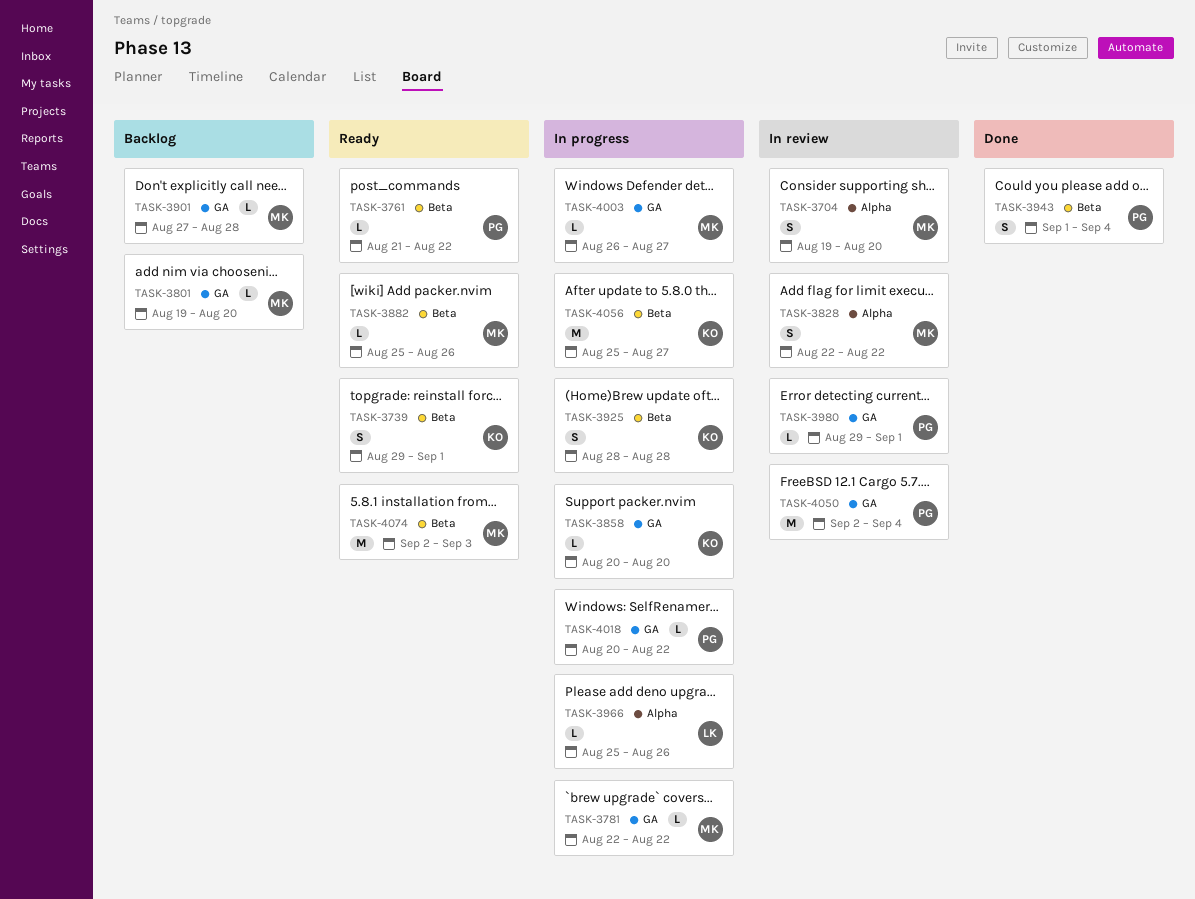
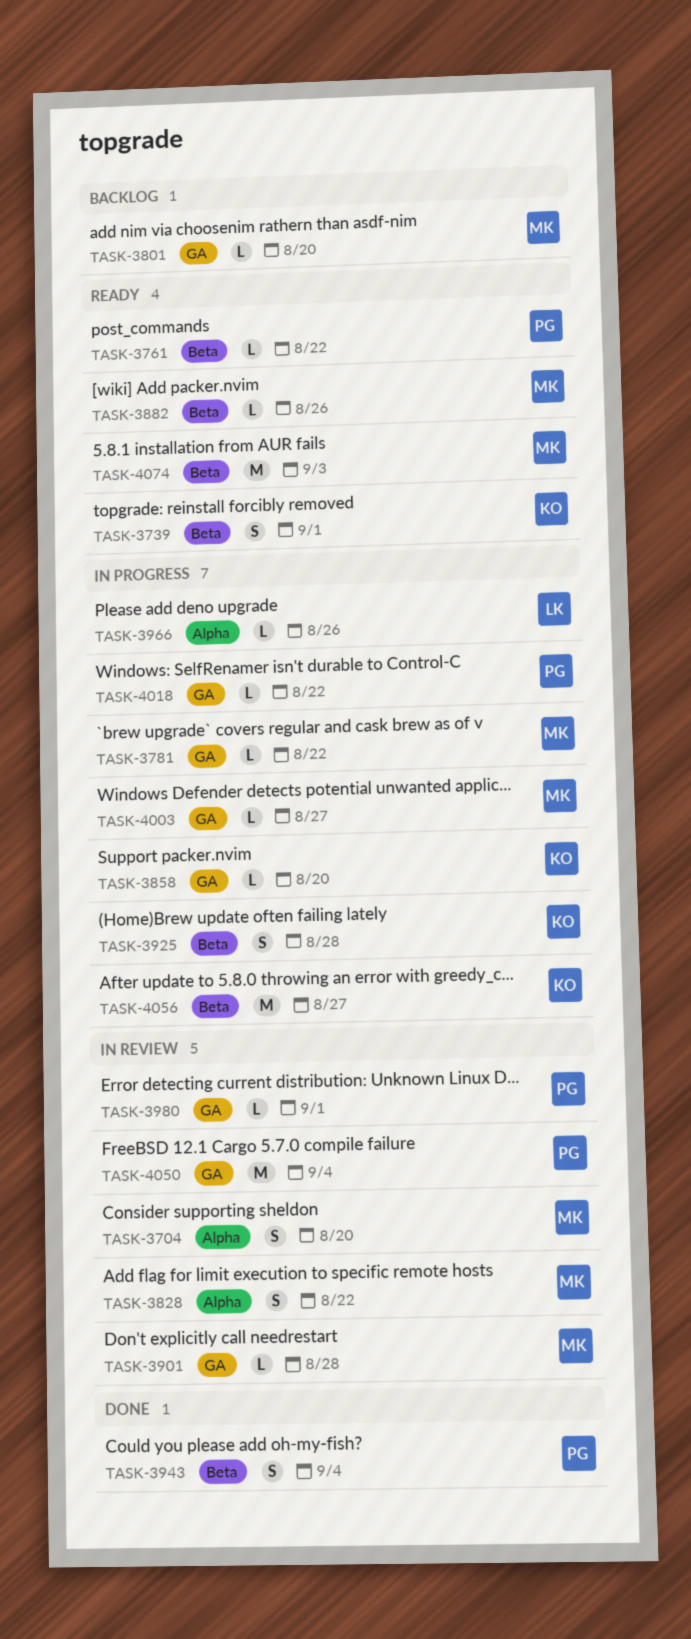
TASK-3901, status: Backlog -> In review

